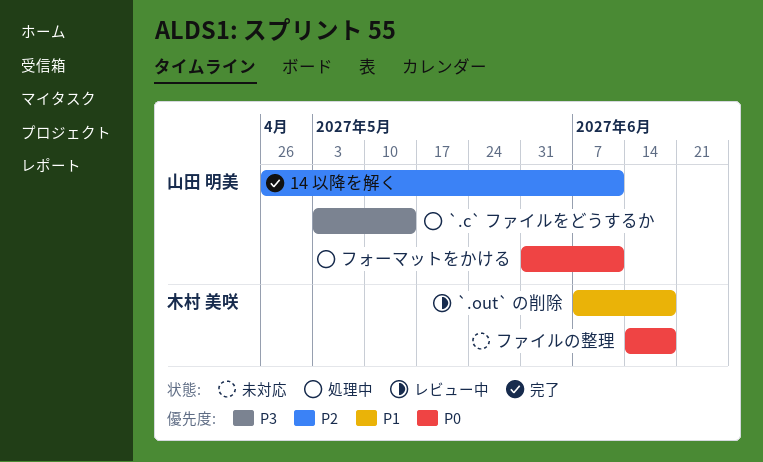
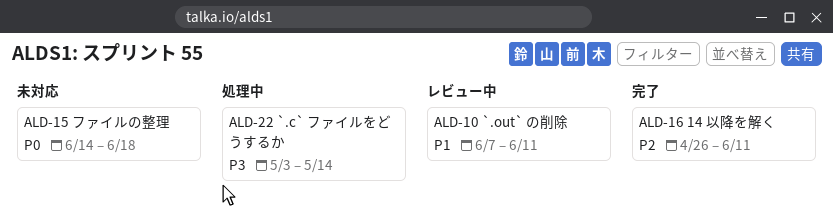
`.out` の削除, due: Jun 18 -> Jun 11
フォーマットをかける: present -> none

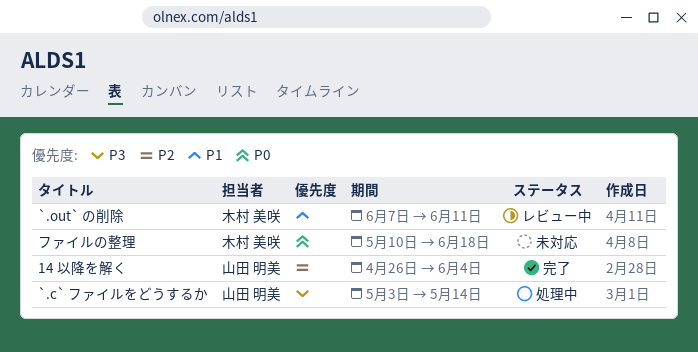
14 以降を解く, due: Jun 11 -> Jun 4
ファイルの整理, start: Jun 14 -> May 10

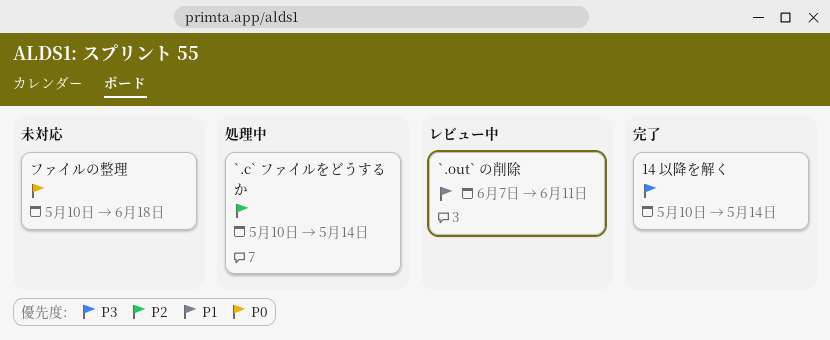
14 以降を解く, priority: P2 -> P3
14 以降を解く, start: Apr 26 -> May 10
14 以降を解く, due: Jun 4 -> May 14
`.c` ファイルをどうするか, priority: P3 -> P2
`.c` ファイルをどうするか, start: May 3 -> May 10

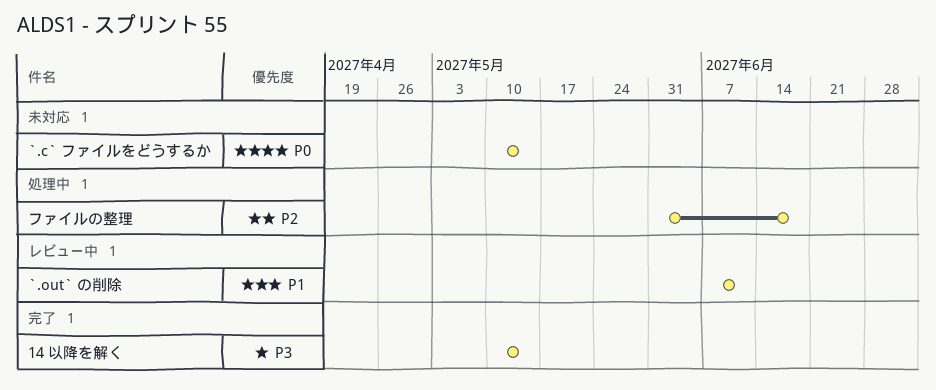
`.c` ファイルをどうするか, status: 処理中 -> 未対応
`.c` ファイルをどうするか, priority: P2 -> P0
ファイルの整理, status: 未対応 -> 処理中
ファイルの整理, priority: P0 -> P2
ファイルの整理, start: May 10 -> May 31

